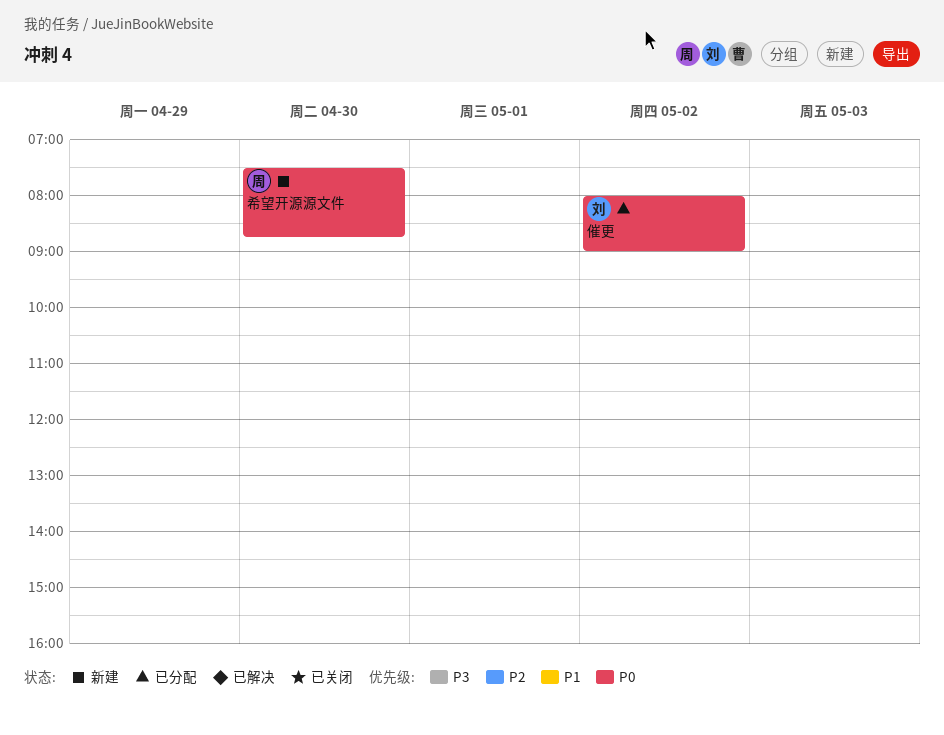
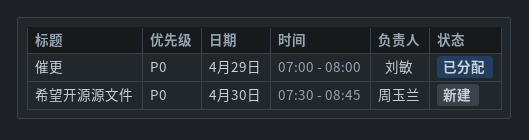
催更, day: May 2 -> Apr 29
催更, begins: 08:00 -> 07:00
催更, ends: 09:00 -> 08:00

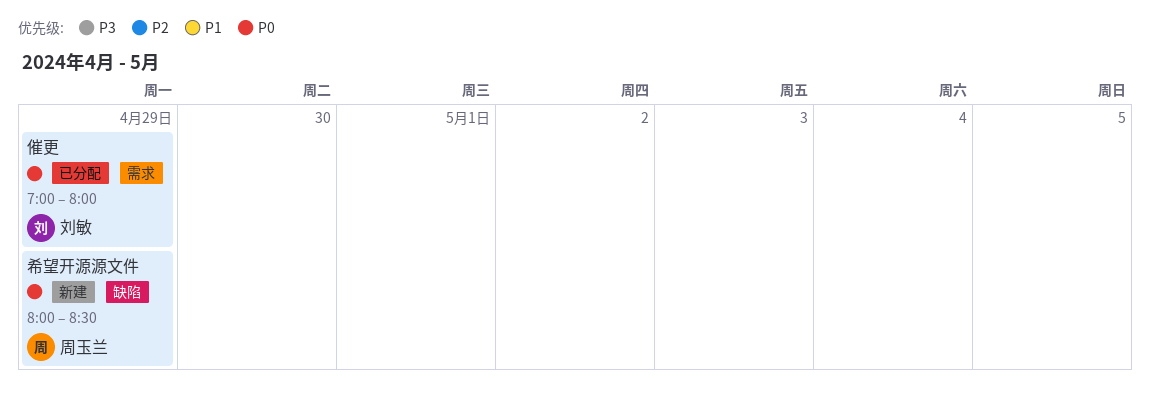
希望开源源文件, day: Apr 30 -> Apr 29
希望开源源文件, begins: 07:30 -> 08:00
希望开源源文件, ends: 08:45 -> 08:30

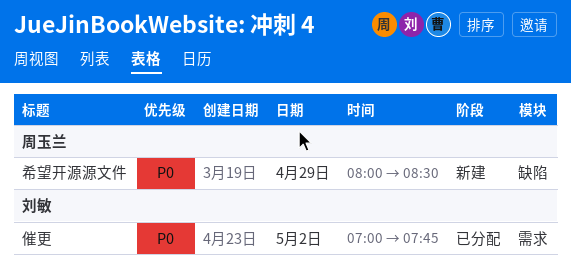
催更, day: Apr 29 -> May 2
催更, ends: 08:00 -> 07:45

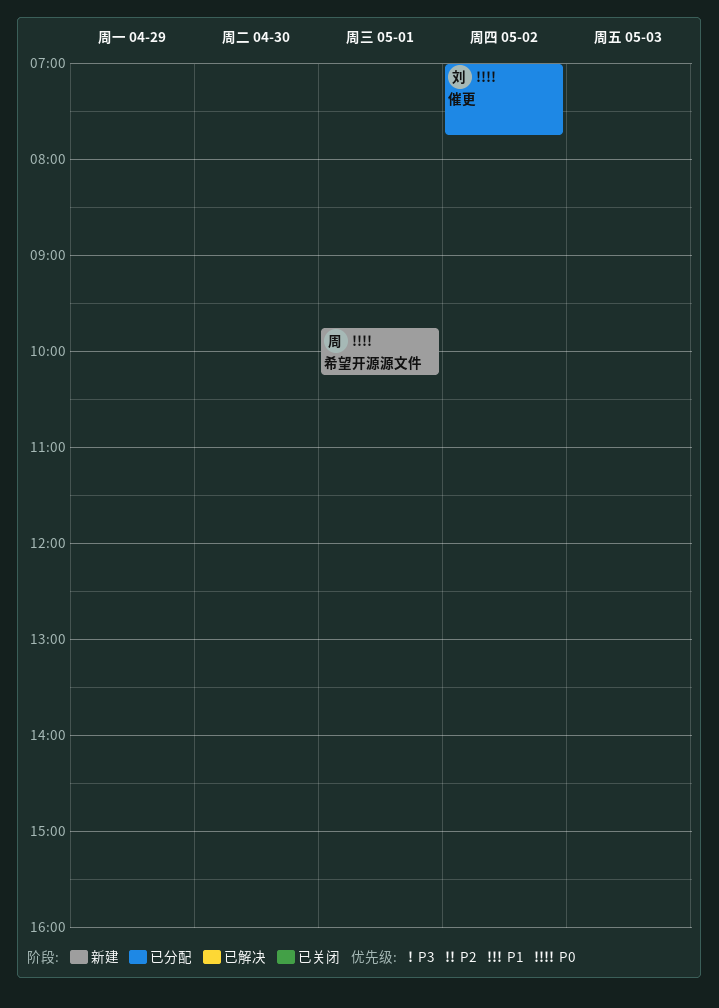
希望开源源文件, day: Apr 29 -> May 1
希望开源源文件, begins: 08:00 -> 09:45
希望开源源文件, ends: 08:30 -> 10:15

